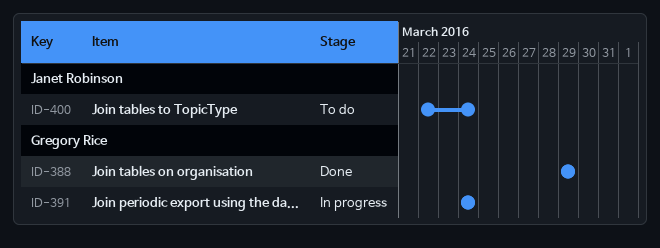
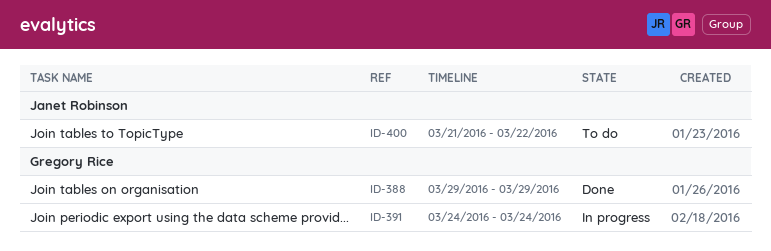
ID-400, start: Mar 22 -> Mar 21
ID-400, due: Mar 24 -> Mar 22

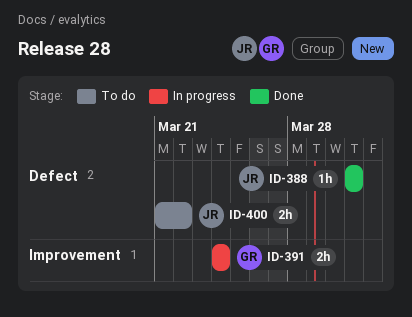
ID-388, owner: Gregory Rice -> Janet Robinson
ID-388, start: Mar 29 -> Mar 31
ID-388, due: Mar 29 -> Mar 31

